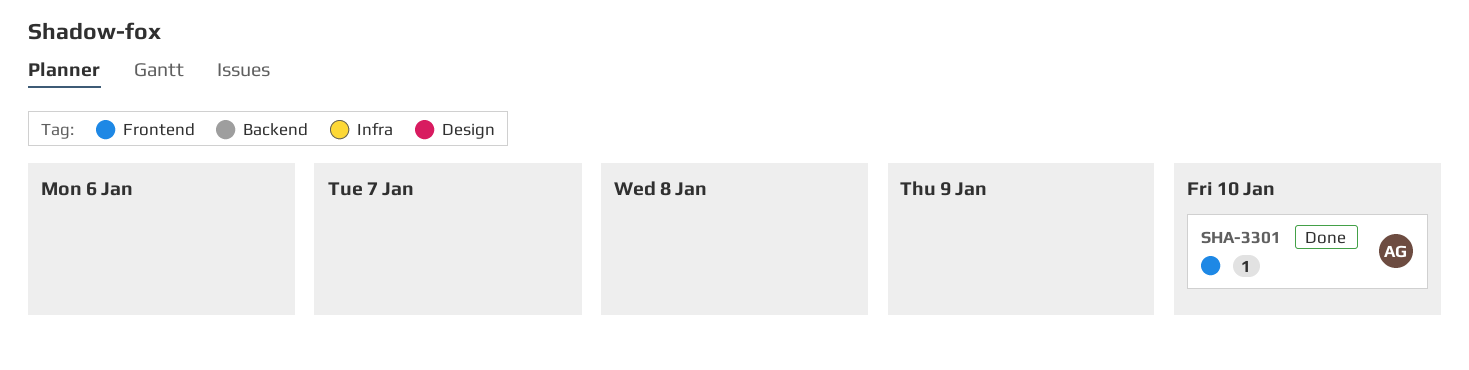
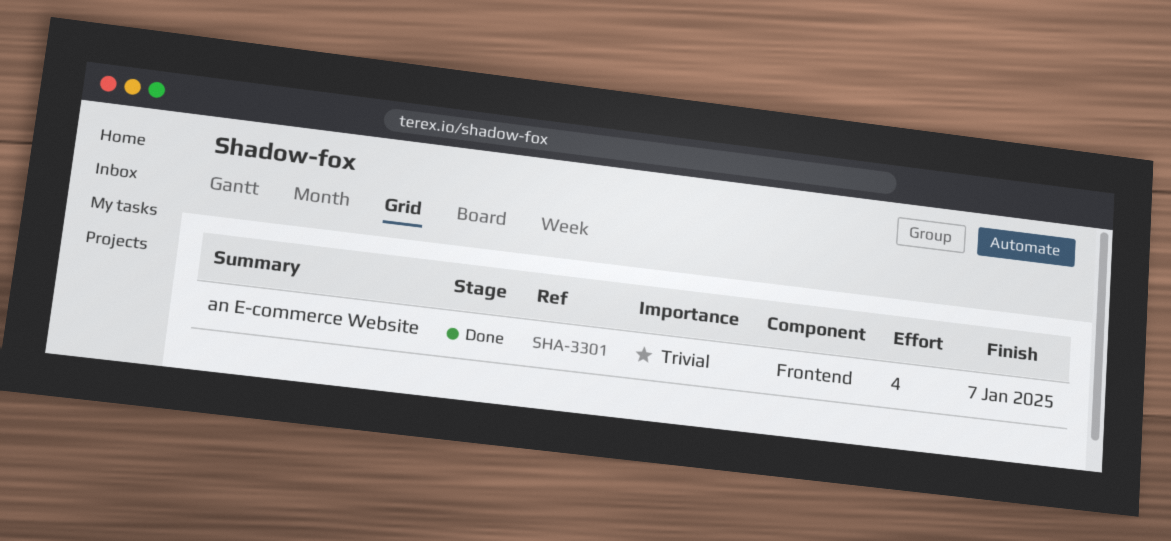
SHA-3301, estimate: 1 -> 4
SHA-3301, due: Jan 10 -> Jan 7

